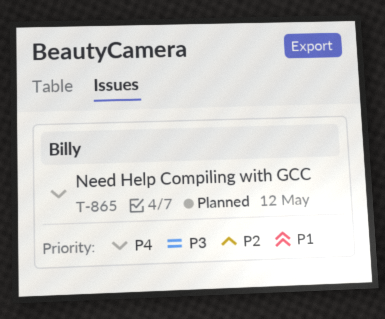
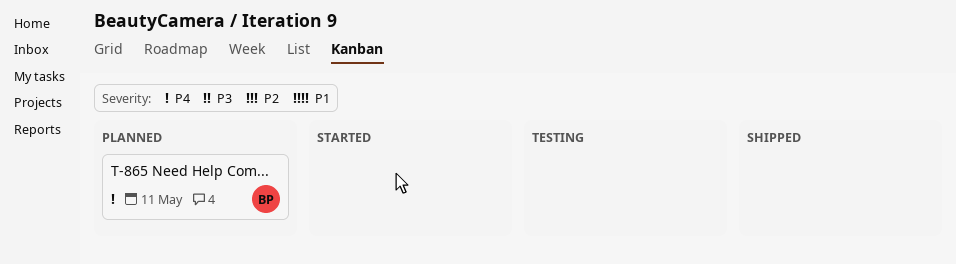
T-865, due: May 12 -> May 11

